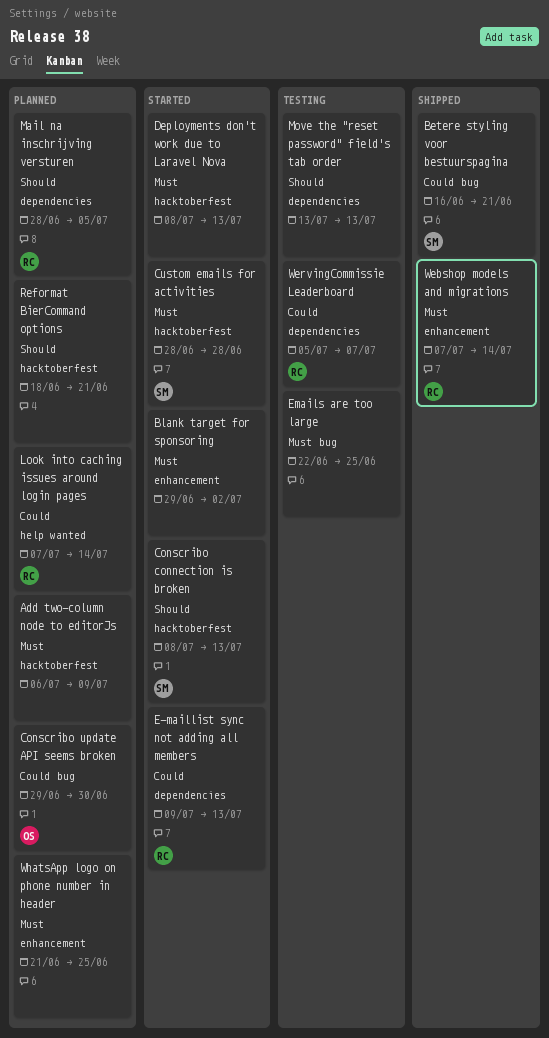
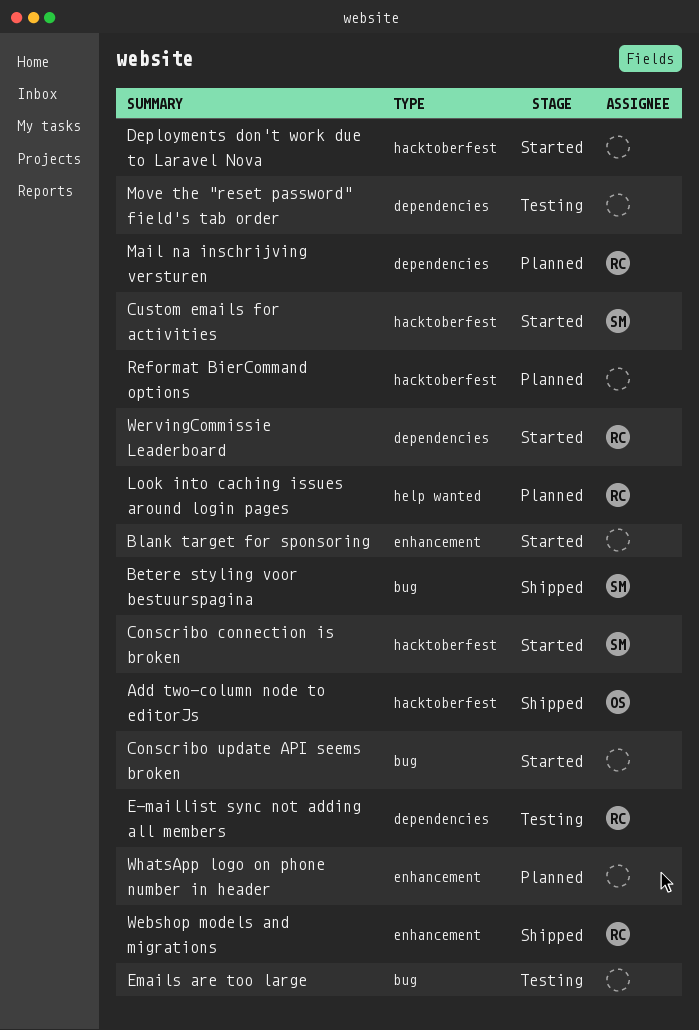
Add two-column node to editorJs, status: Planned -> Shipped
Add two-column node to editorJs, owner: none -> OS
Conscribo update API seems broken, status: Planned -> Started
Conscribo update API seems broken, owner: OS -> none
E-maillist sync not adding all members, status: Started -> Testing
WervingCommissie Leaderboard, status: Testing -> Started

